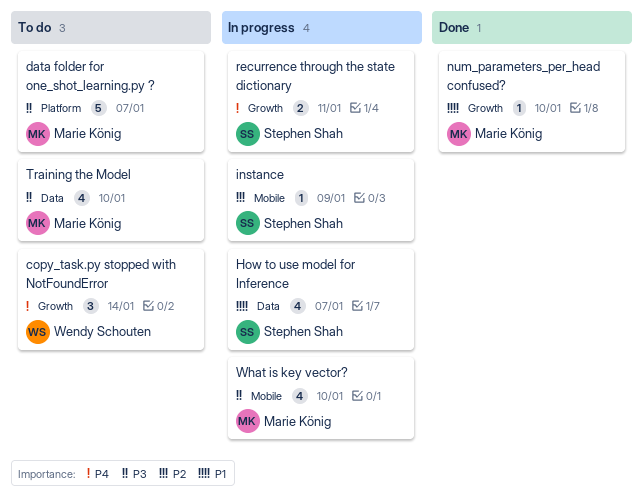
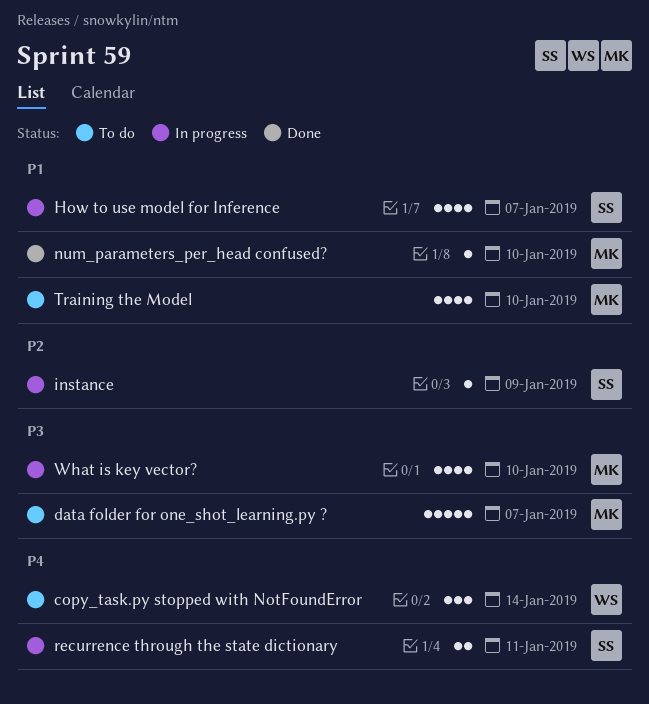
Training the Model, priority: P3 -> P1

